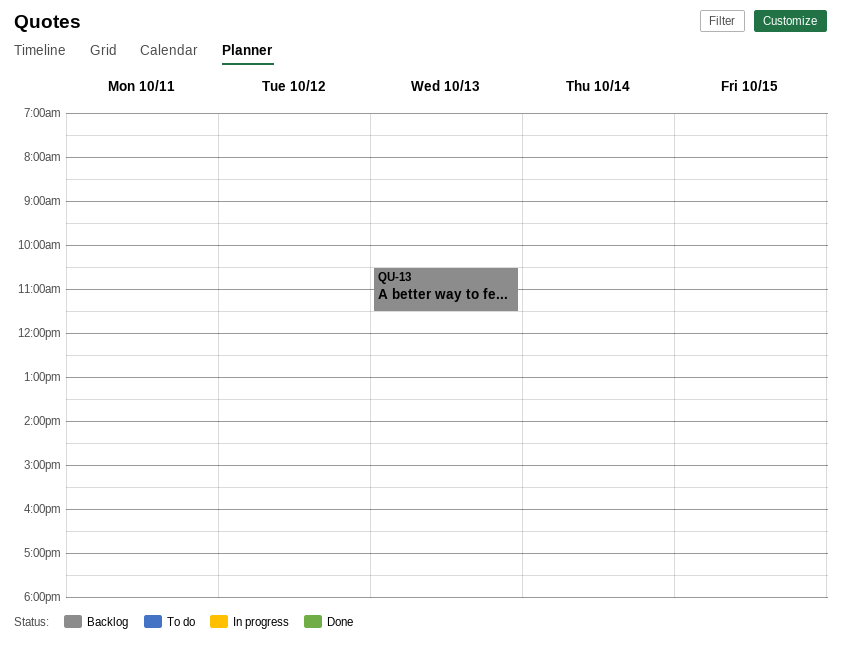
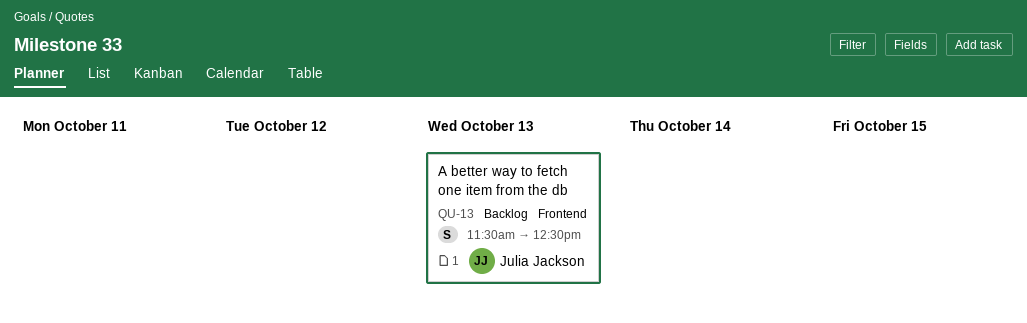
QU-13, begins: 10:30 -> 11:30
QU-13, ends: 11:30 -> 12:30

